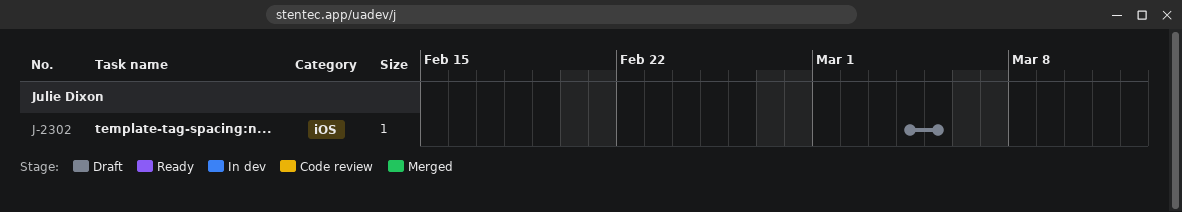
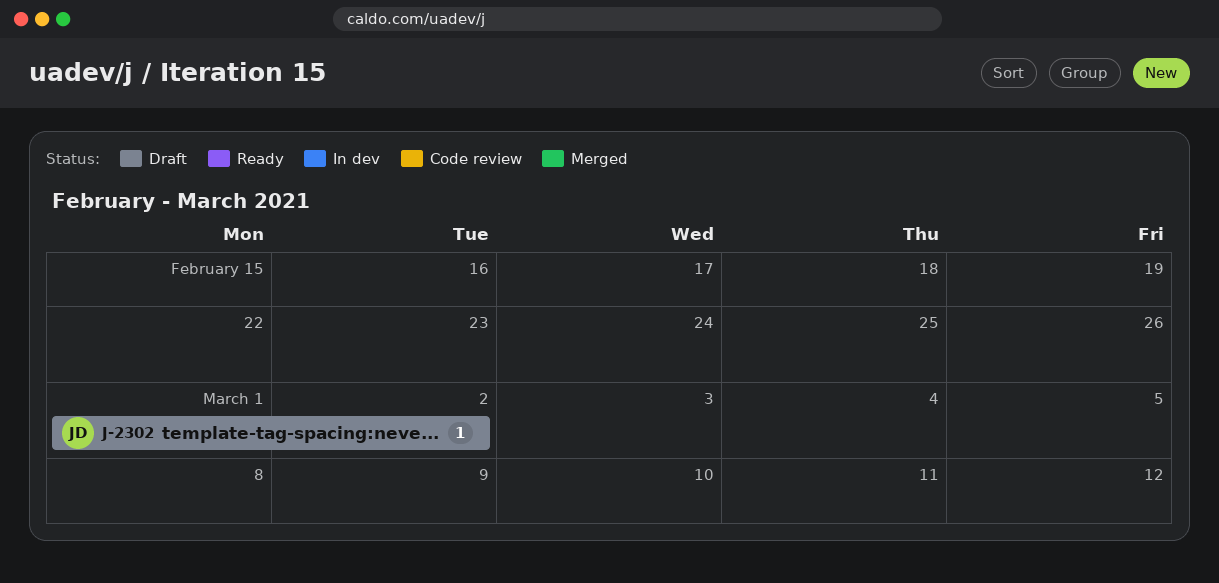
J-2302, start: Mar 4 -> Mar 1
J-2302, due: Mar 5 -> Mar 2

